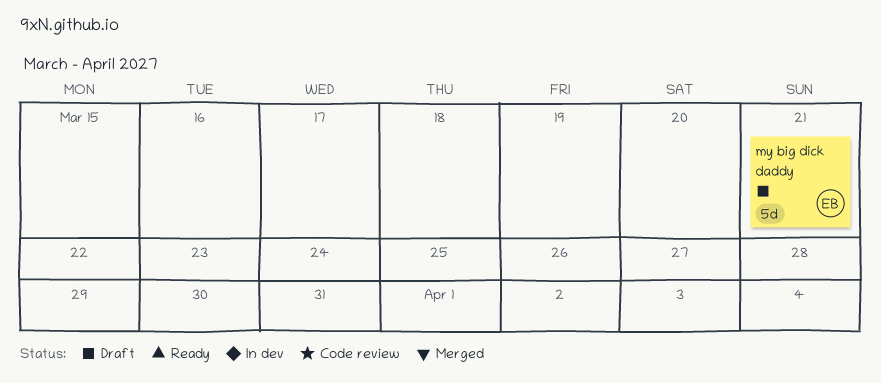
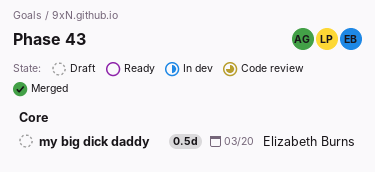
my big dick daddy, estimate: 5d -> 0.5d
my big dick daddy, due: Mar 21 -> Mar 20

